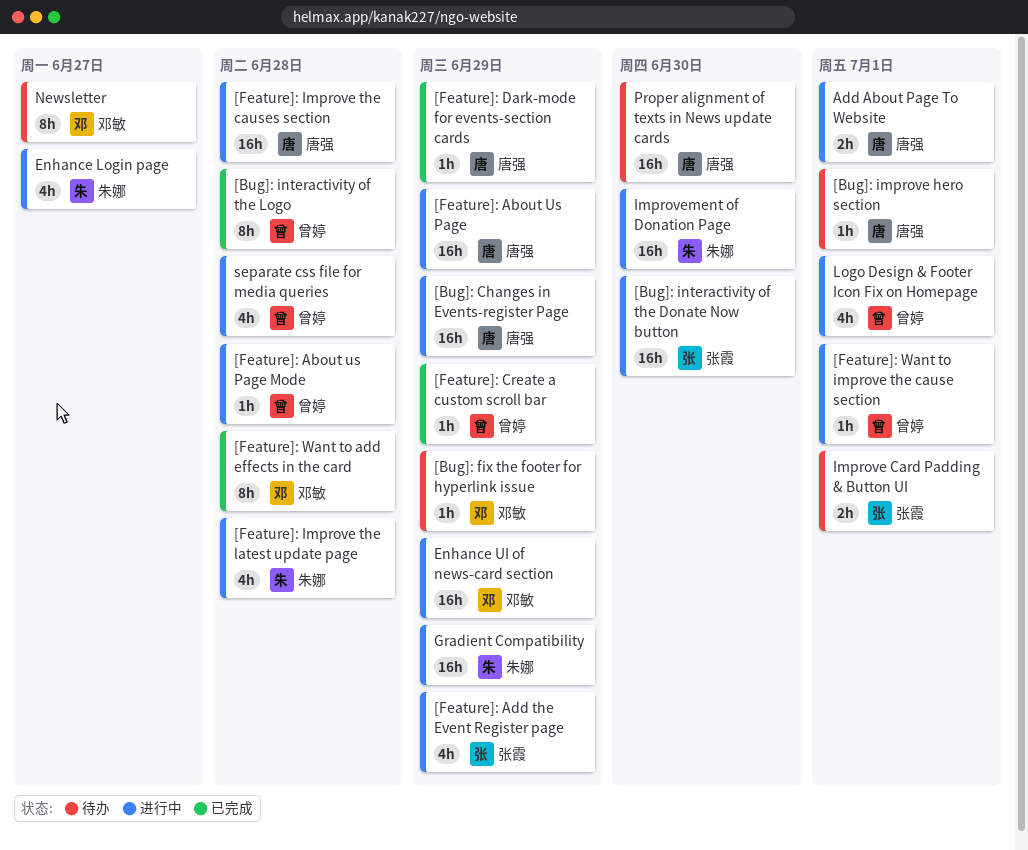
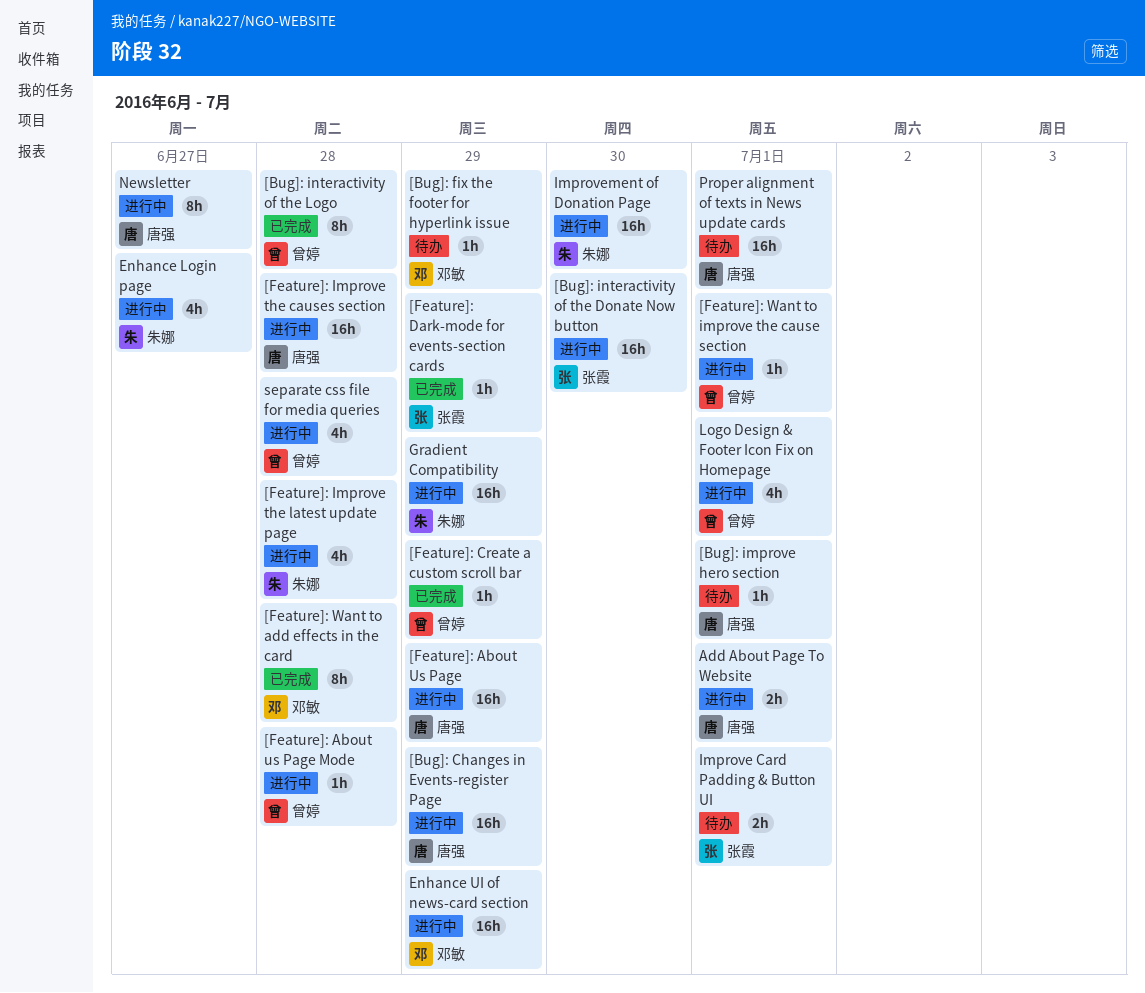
[Feature]: Add the Event Register page: present -> none
[Feature]: Dark-mode for events-section cards, owner: 唐强 -> 张霞
Newsletter, status: 待办 -> 进行中
Newsletter, owner: 邓敏 -> 唐强
Proper alignment of texts in News update cards, due: Jun 30 -> Jul 1

